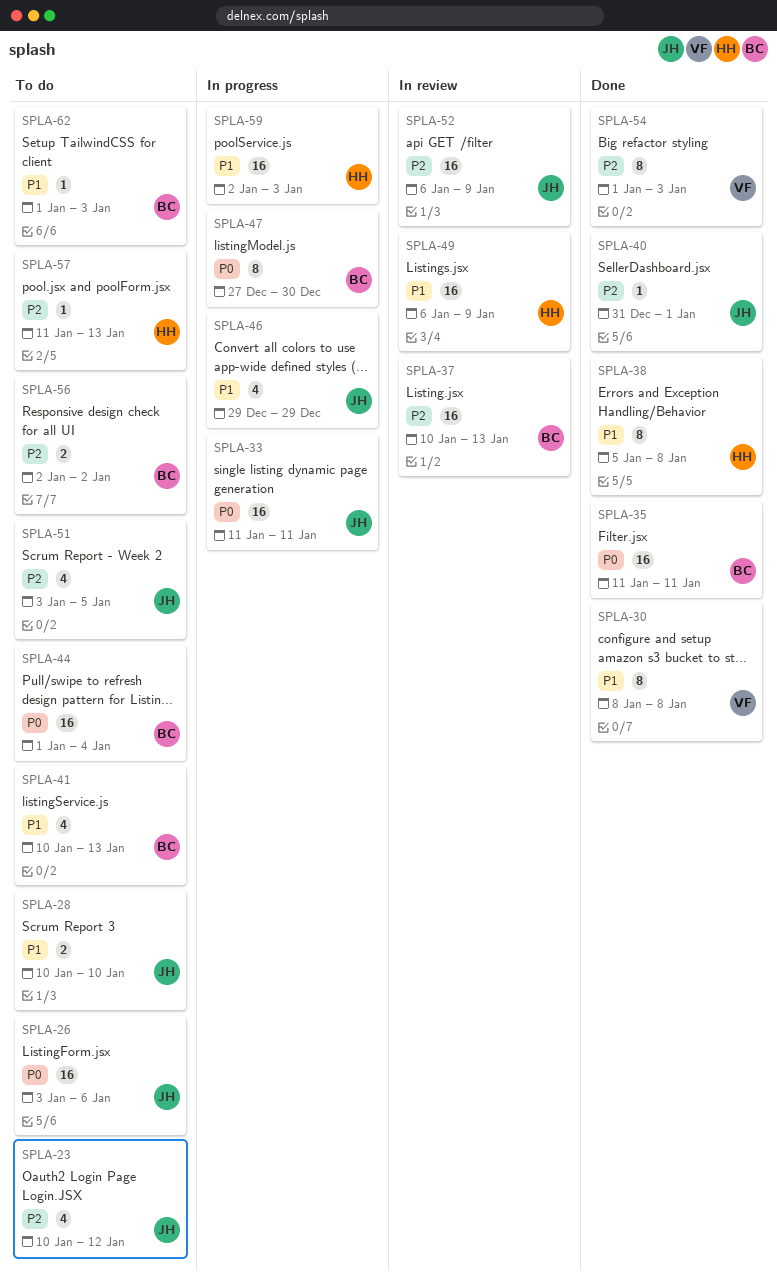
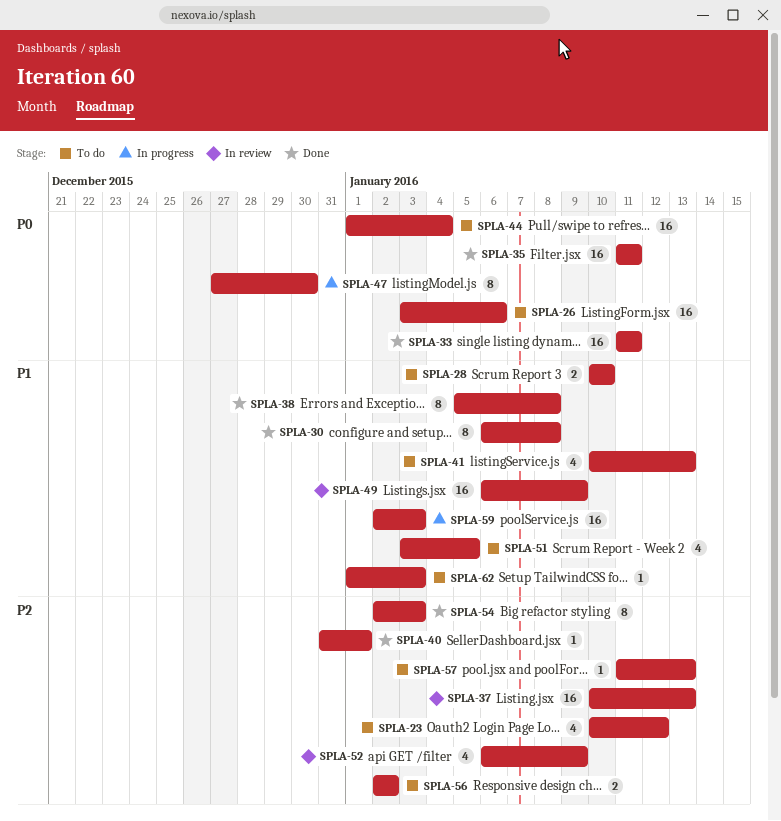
SPLA-30, start: Jan 8 -> Jan 6
SPLA-33, status: In progress -> Done
SPLA-46: present -> none
SPLA-51, priority: P2 -> P1
SPLA-52, estimate: 16 -> 4
SPLA-54, start: Jan 1 -> Jan 2

